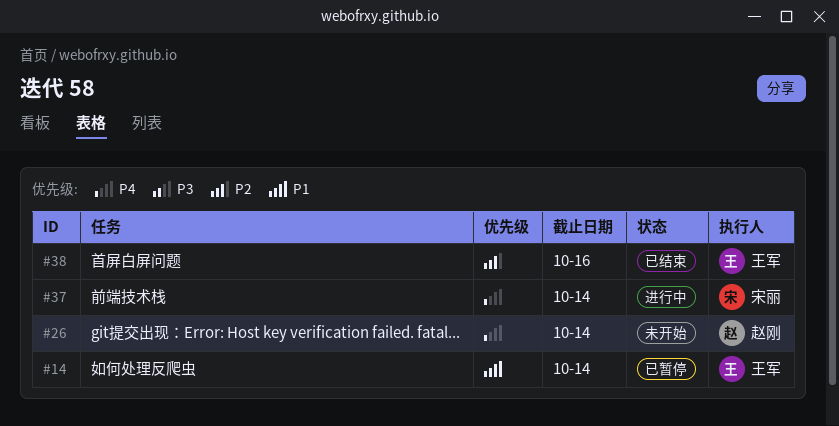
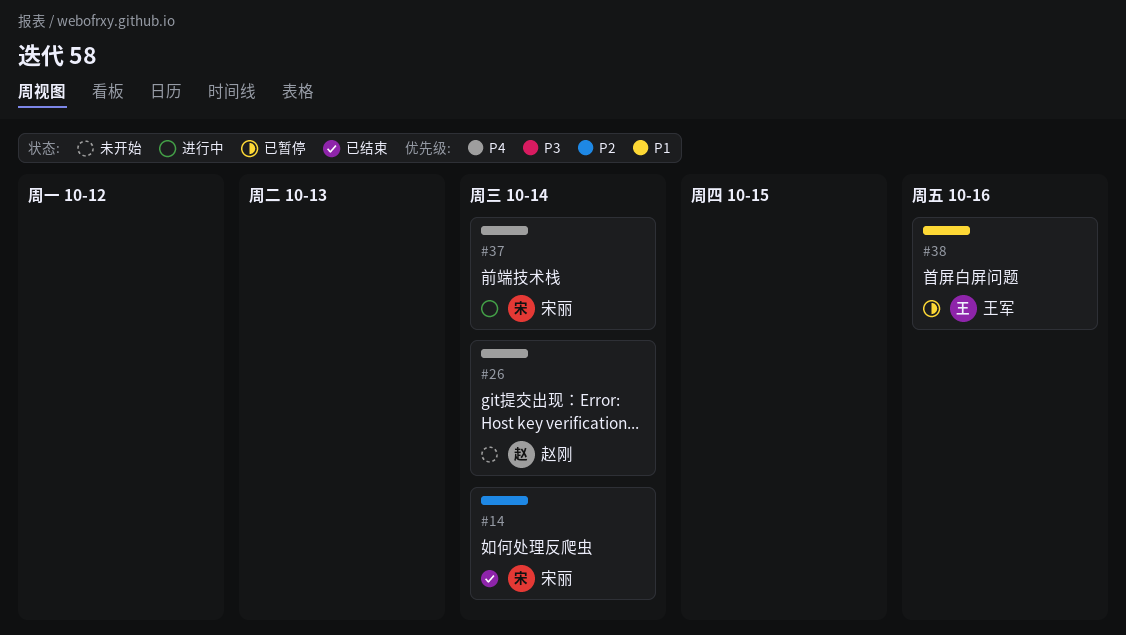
#14, status: 已暂停 -> 已结束
#14, owner: 王军 -> 宋丽
#14, priority: P1 -> P2
#38, status: 已结束 -> 已暂停
#38, priority: P2 -> P1

